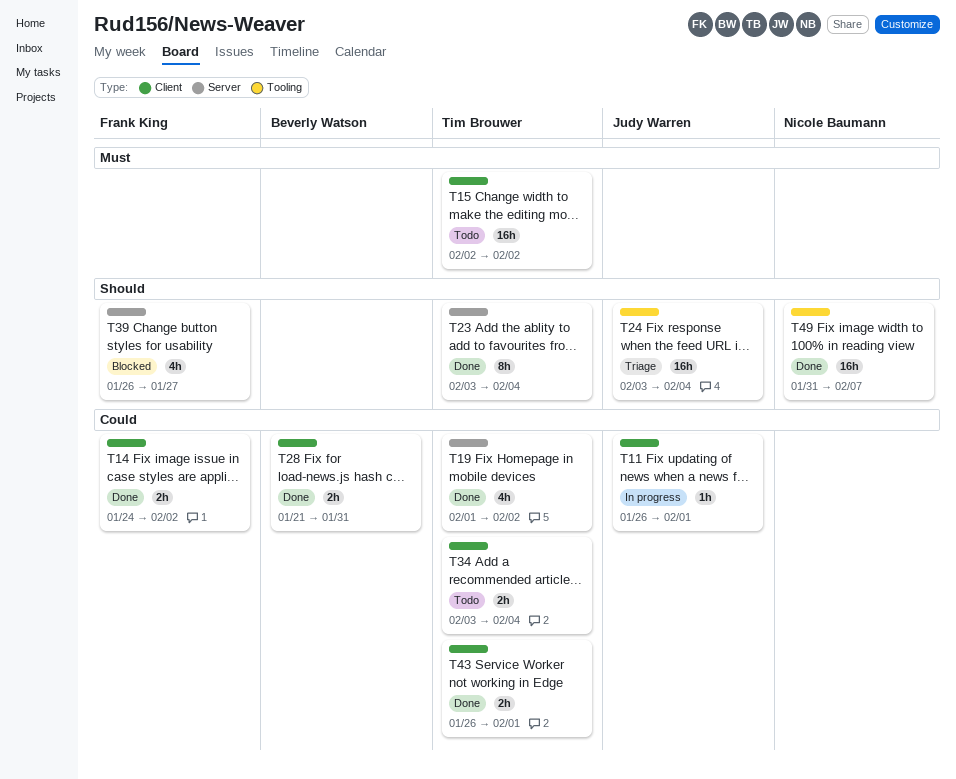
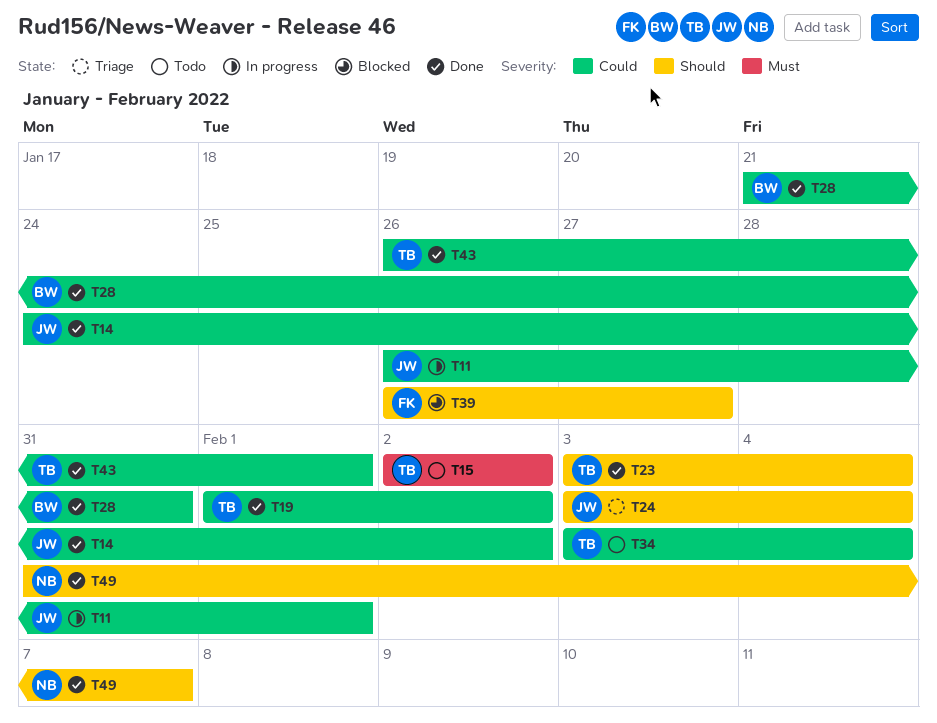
T14, owner: Frank King -> Judy Warren

